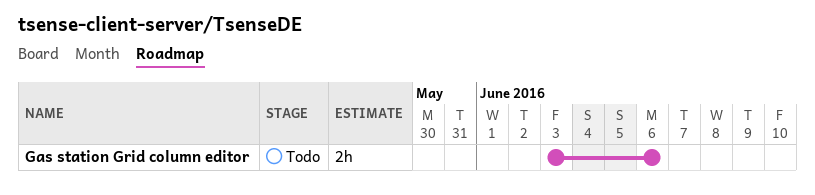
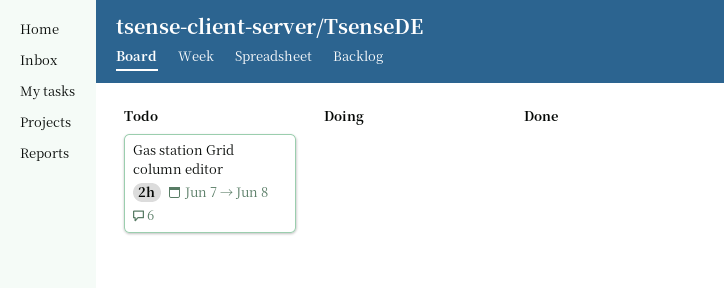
Gas station Grid column editor, start: Jun 3 -> Jun 7
Gas station Grid column editor, due: Jun 6 -> Jun 8

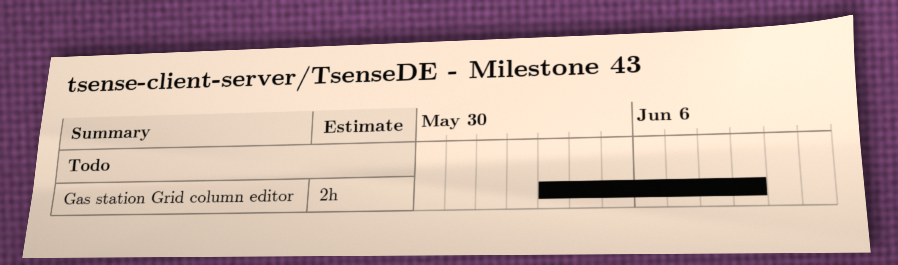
Gas station Grid column editor, start: Jun 7 -> Jun 3
Gas station Grid column editor, due: Jun 8 -> Jun 9

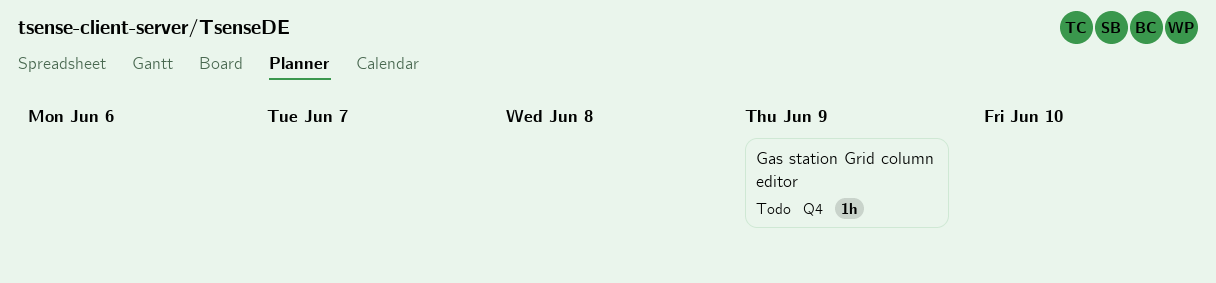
Gas station Grid column editor, estimate: 2h -> 1h

